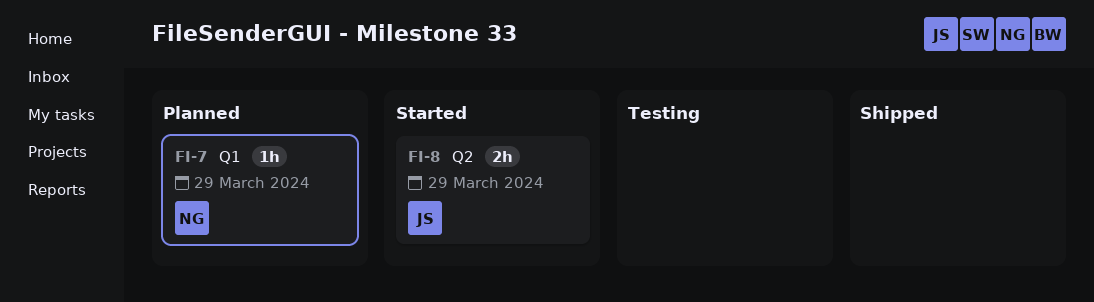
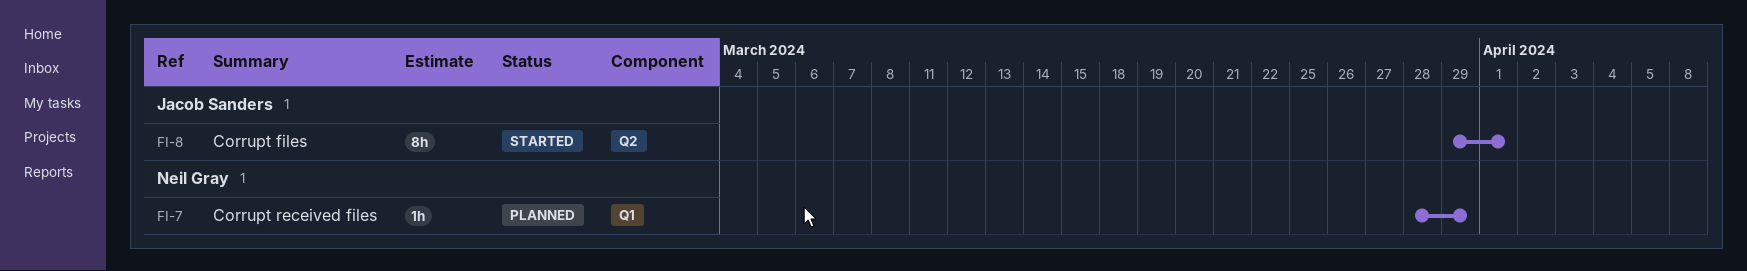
FI-8, estimate: 2h -> 8h
FI-8, due: Mar 29 -> Apr 1

